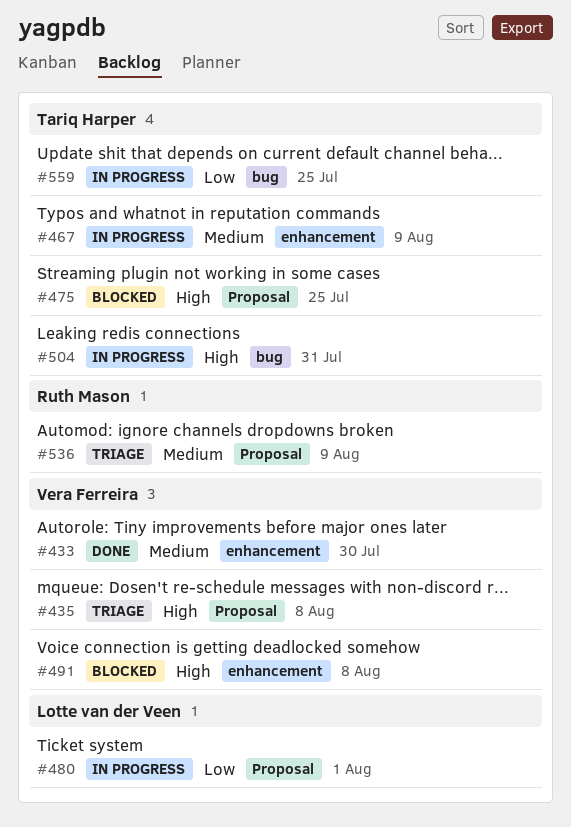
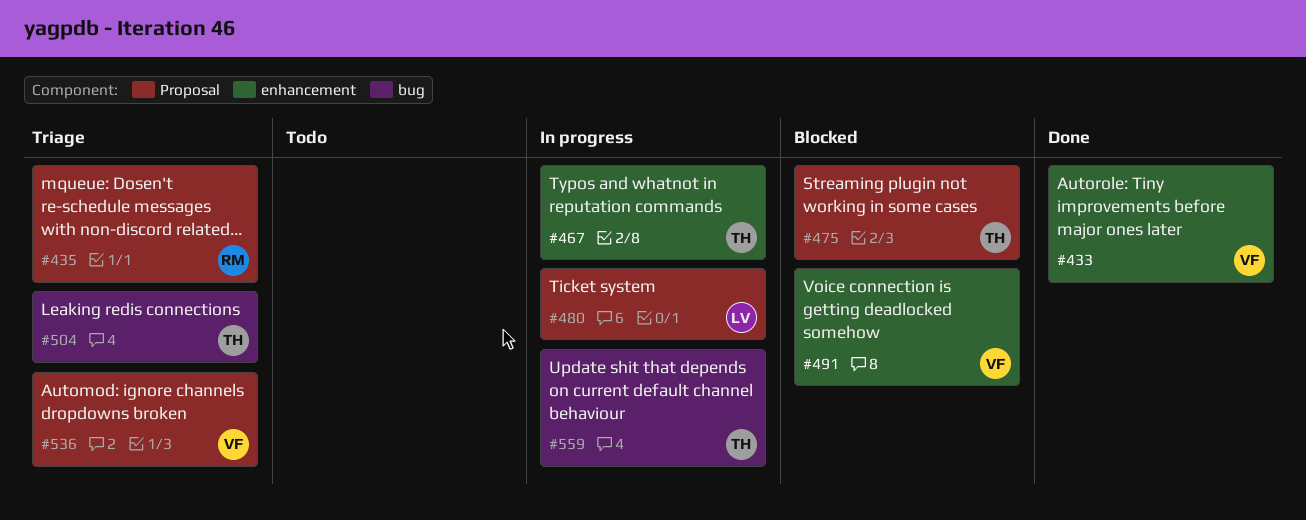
#435, owner: Vera Ferreira -> Ruth Mason
#504, status: In progress -> Triage
#536, owner: Ruth Mason -> Vera Ferreira

